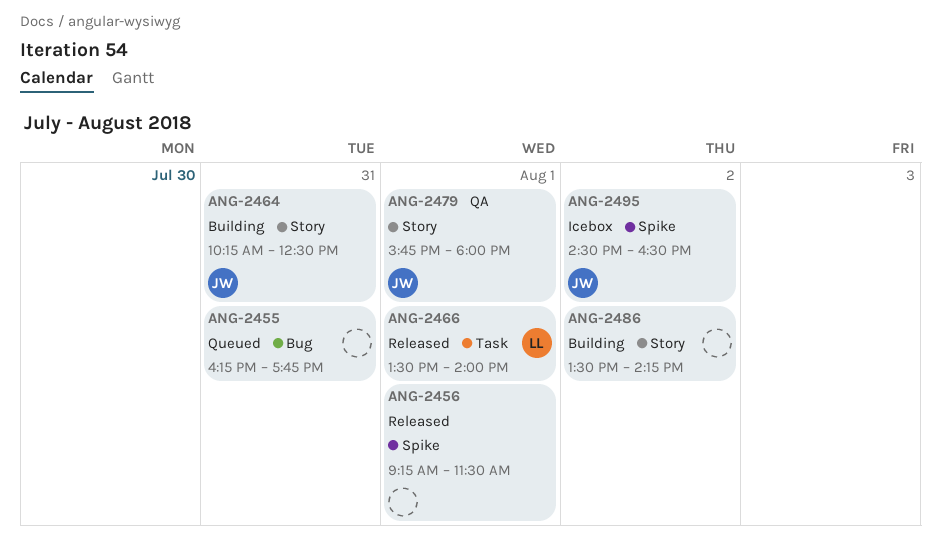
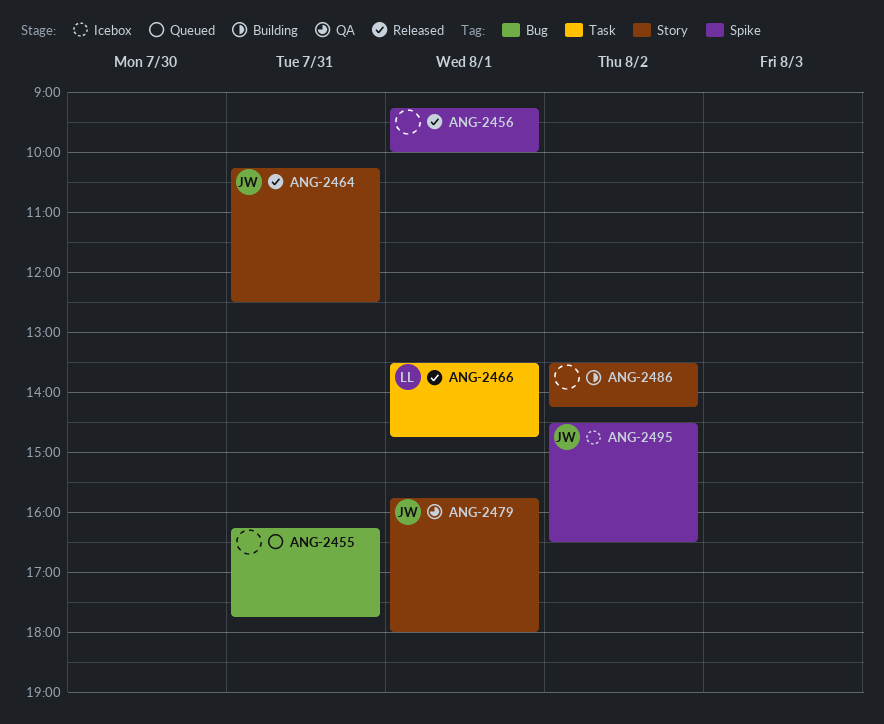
ANG-2456, ends: 11:30 -> 10:00
ANG-2464, status: Building -> Released
ANG-2466, ends: 14:00 -> 14:45

